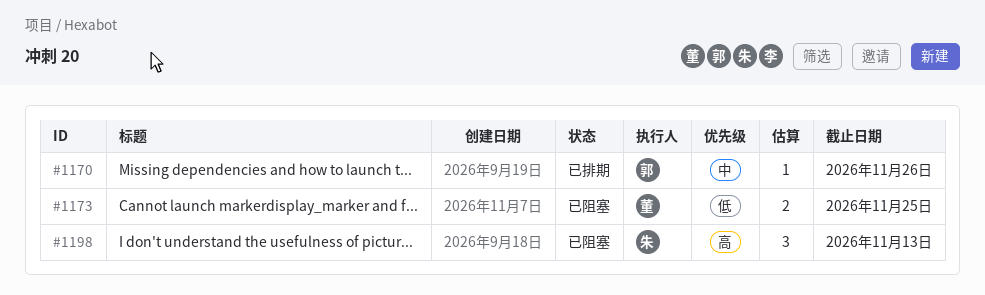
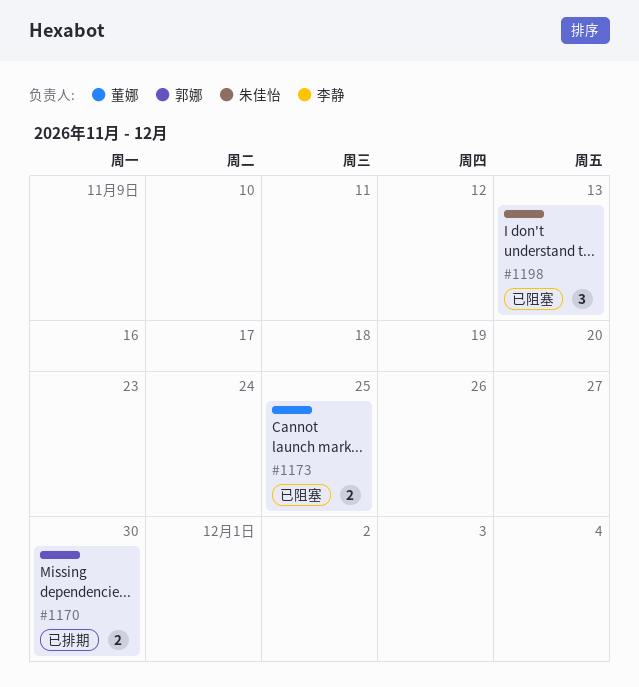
#1170, estimate: 1 -> 2
#1170, due: Nov 26 -> Nov 30

